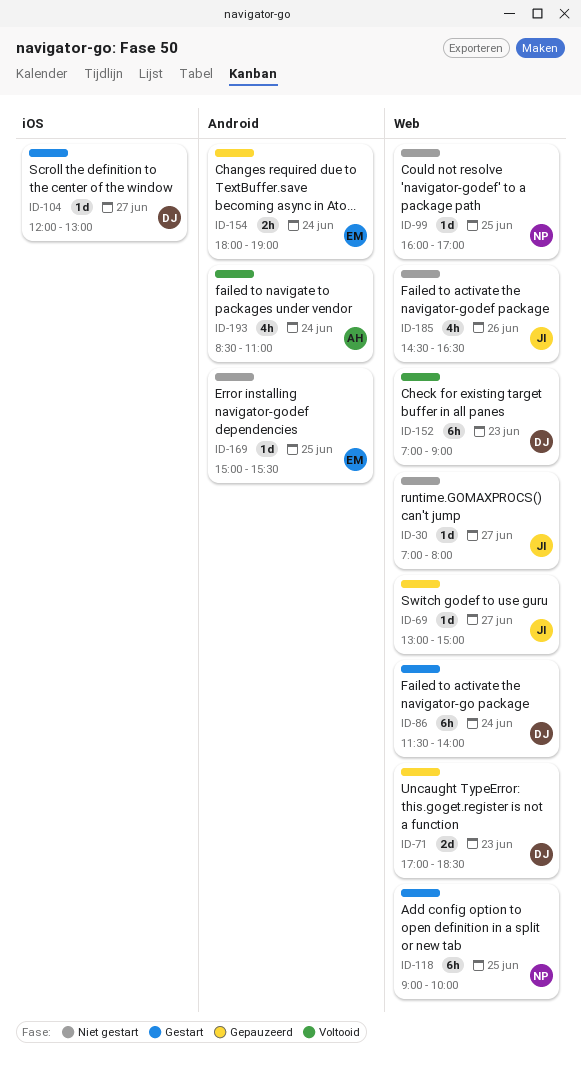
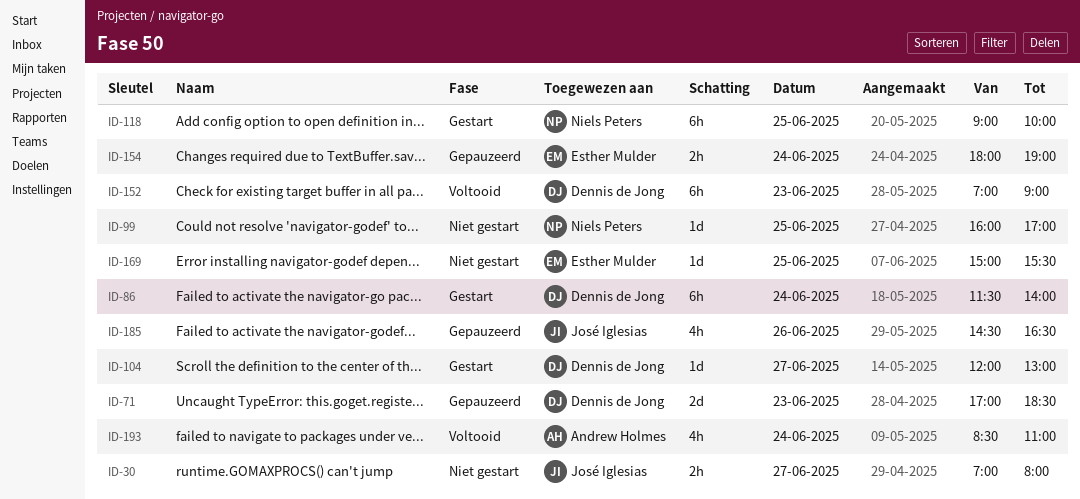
ID-30, estimate: 1d -> 2h
ID-69: present -> none
ID-185, status: Niet gestart -> Gepauzeerd

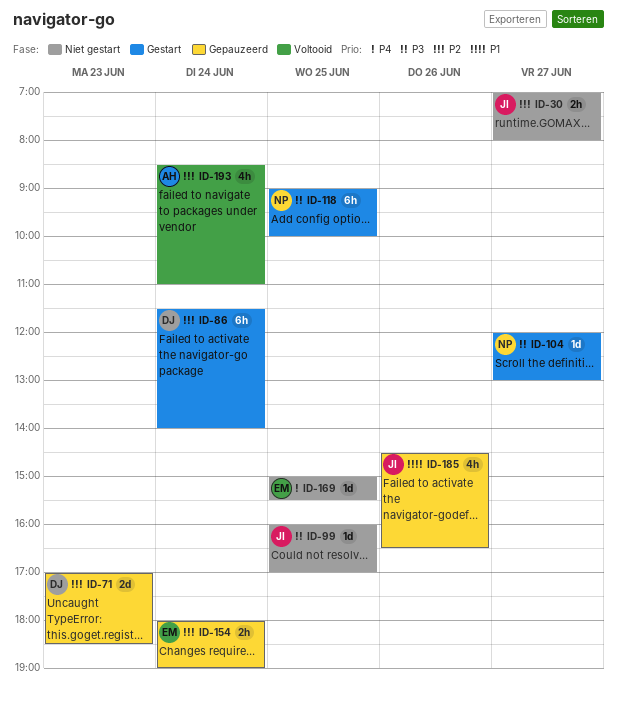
ID-99, owner: Niels Peters -> José Iglesias
ID-104, owner: Dennis de Jong -> Niels Peters
ID-152: present -> none

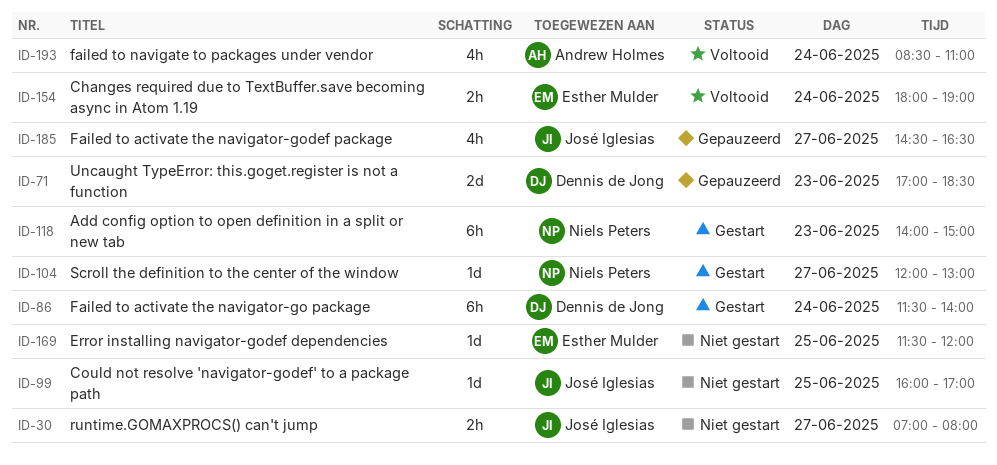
ID-118, day: Jun 25 -> Jun 23
ID-118, begins: 09:00 -> 14:00
ID-118, ends: 10:00 -> 15:00
ID-154, status: Gepauzeerd -> Voltooid
ID-169, begins: 15:00 -> 11:30
ID-169, ends: 15:30 -> 12:00
ID-185, day: Jun 26 -> Jun 27

